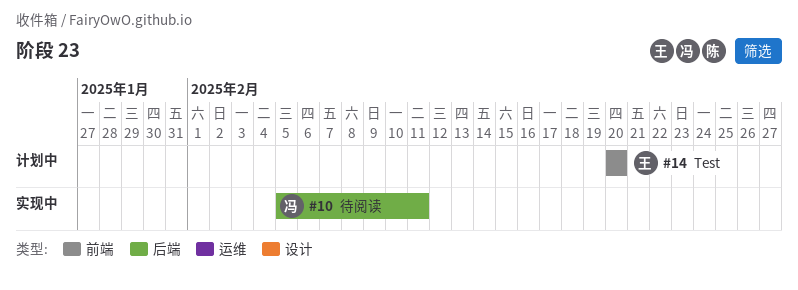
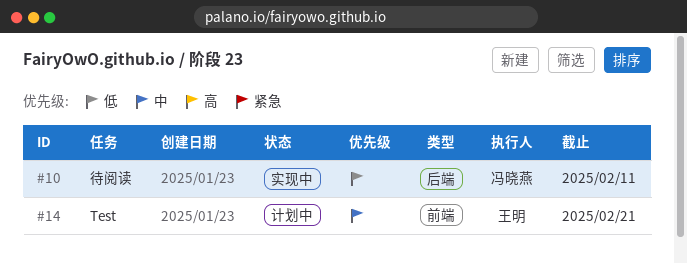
#14, due: Feb 20 -> Feb 21

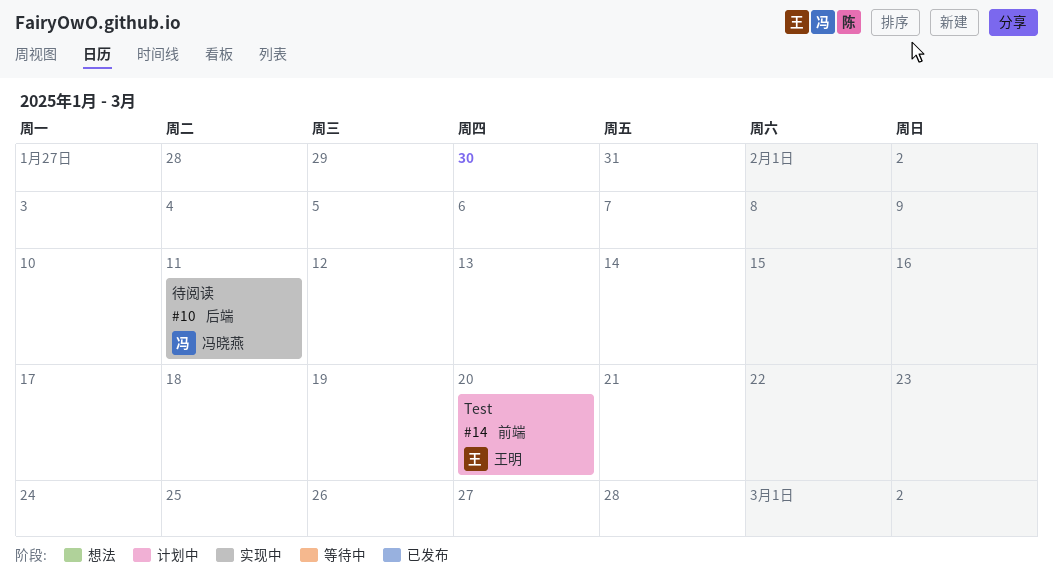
#14, due: Feb 21 -> Feb 20

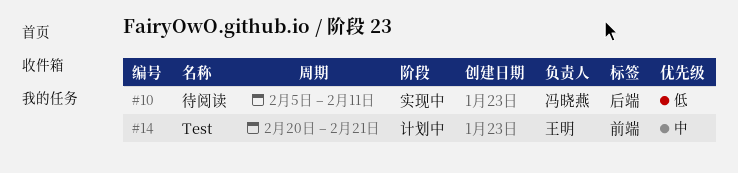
#14, due: Feb 20 -> Feb 21

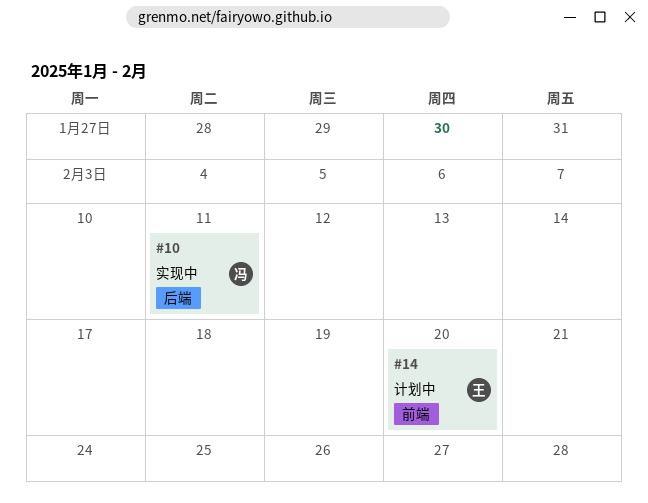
#14, due: Feb 21 -> Feb 20

